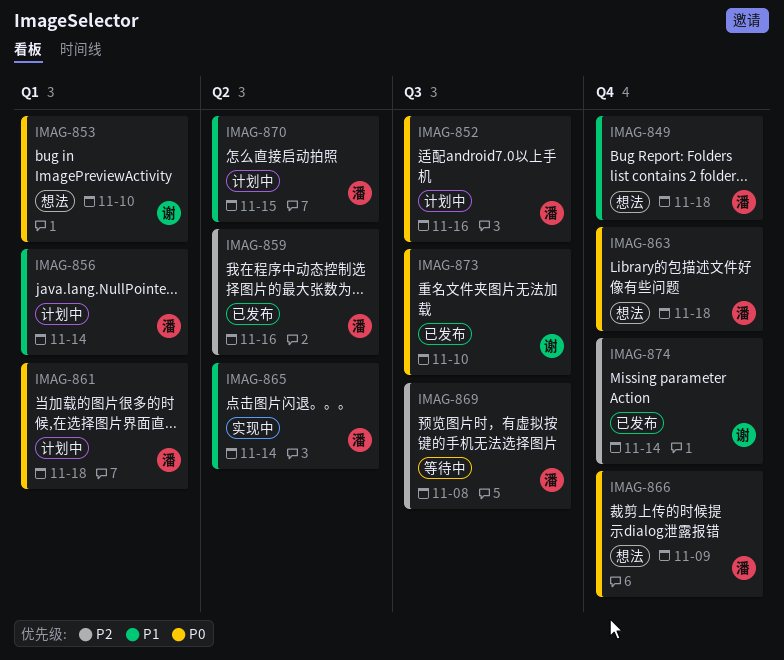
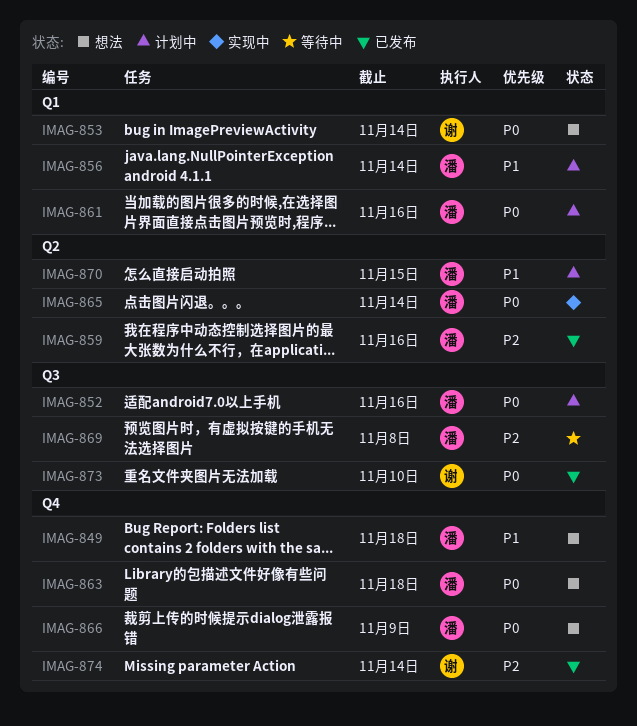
IMAG-853, due: Nov 10 -> Nov 14
IMAG-861, due: Nov 18 -> Nov 16
IMAG-865, priority: P1 -> P0

